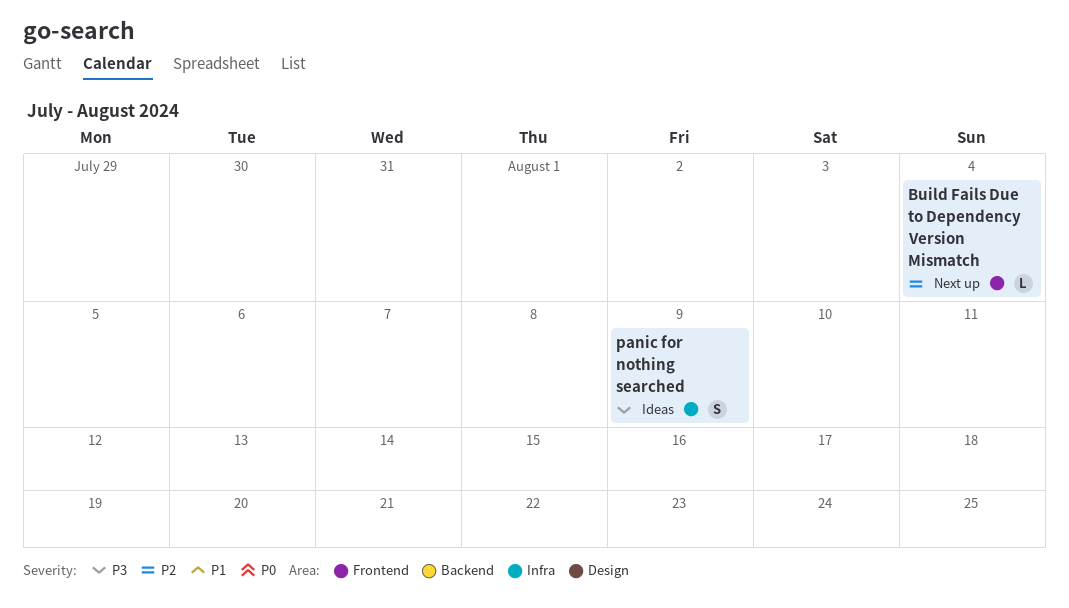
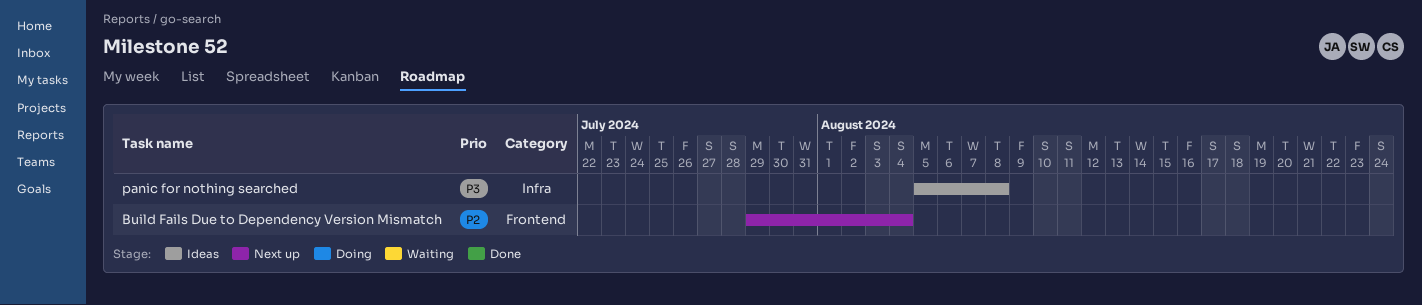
panic for nothing searched, due: Aug 9 -> Aug 8

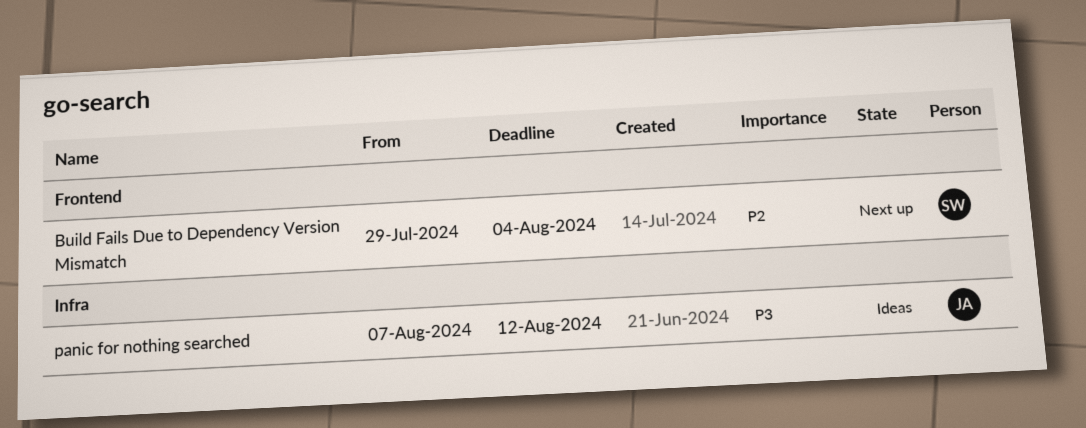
panic for nothing searched, start: Aug 5 -> Aug 7
panic for nothing searched, due: Aug 8 -> Aug 12

